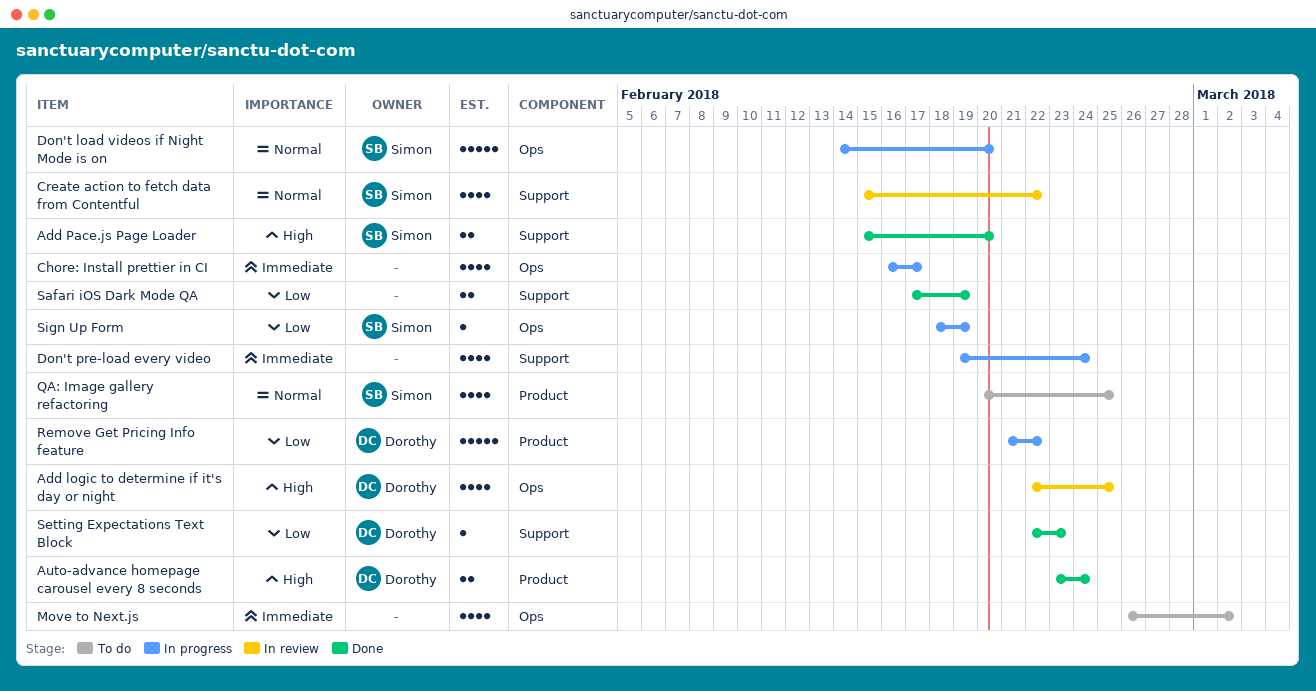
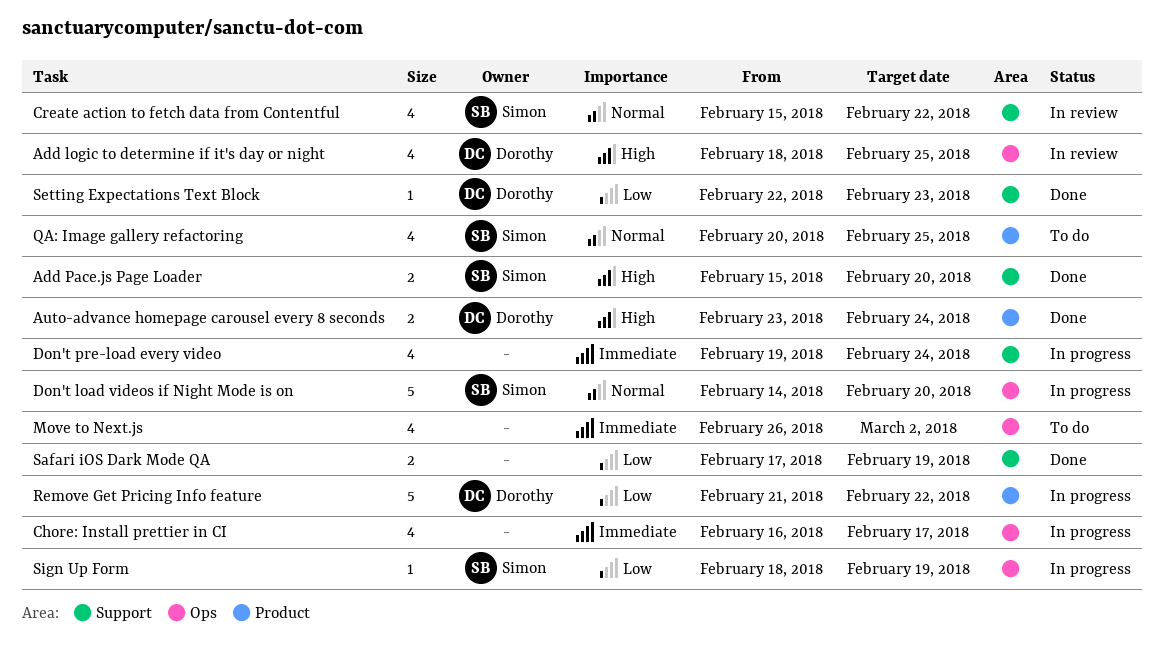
Add logic to determine if it's day or night, start: Feb 22 -> Feb 18

